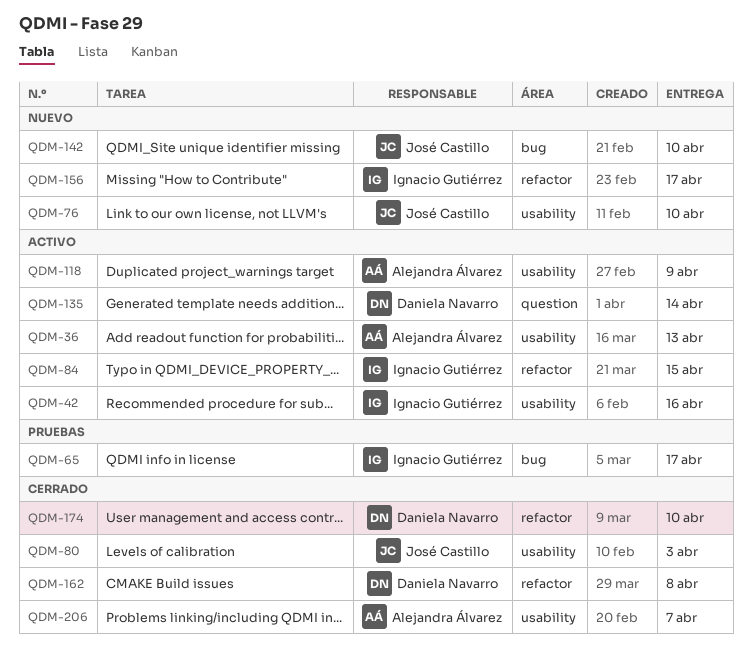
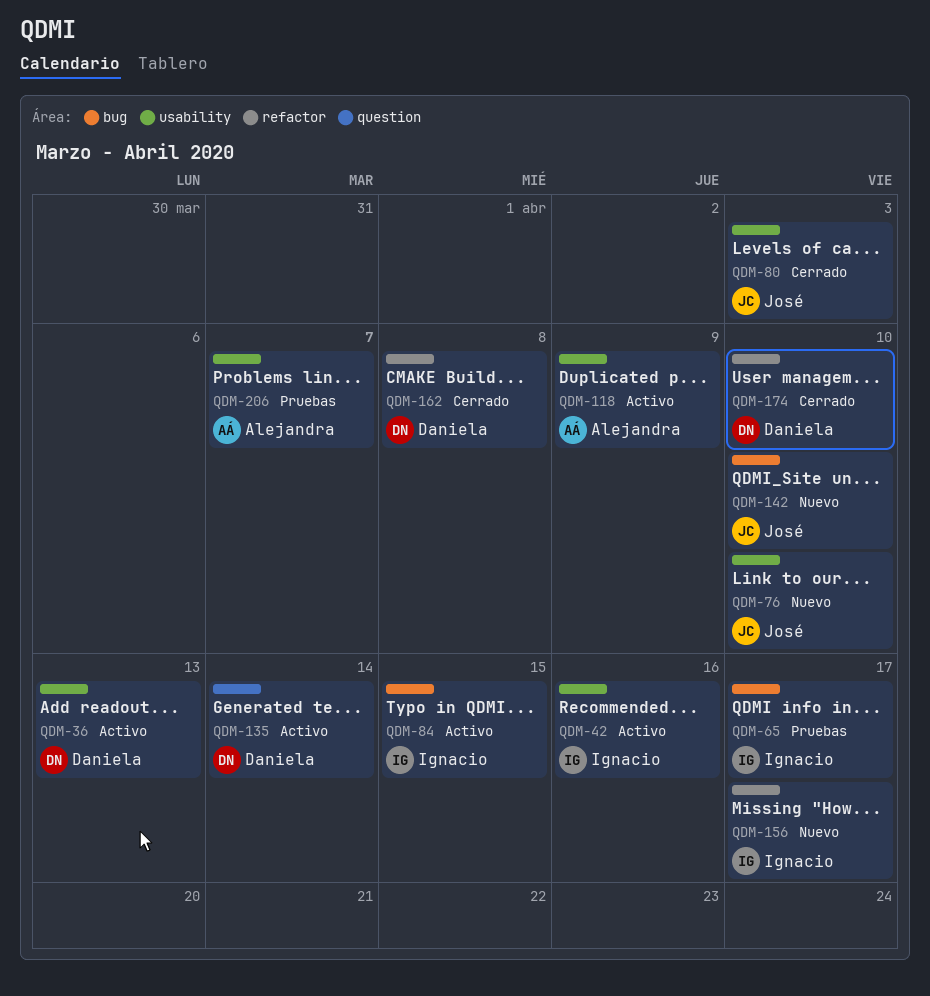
QDM-36, owner: Alejandra Álvarez -> Daniela Navarro
QDM-84, label: refactor -> bug
QDM-206, status: Cerrado -> Pruebas

